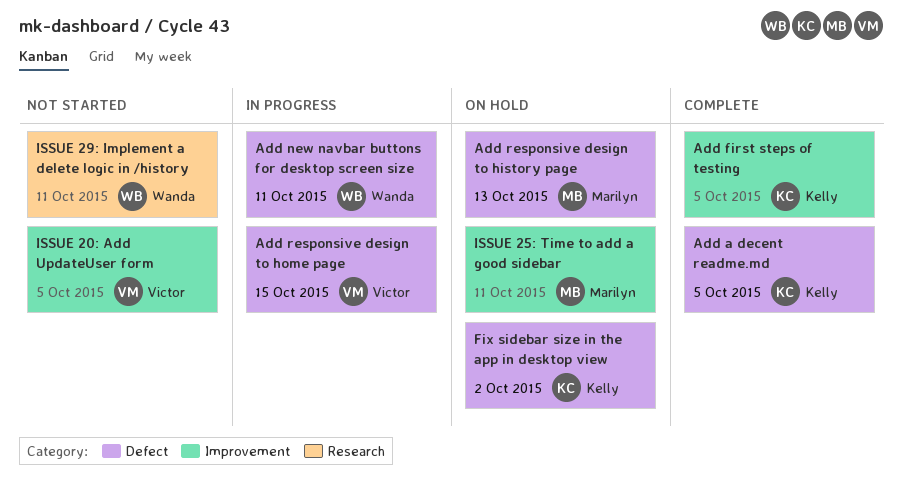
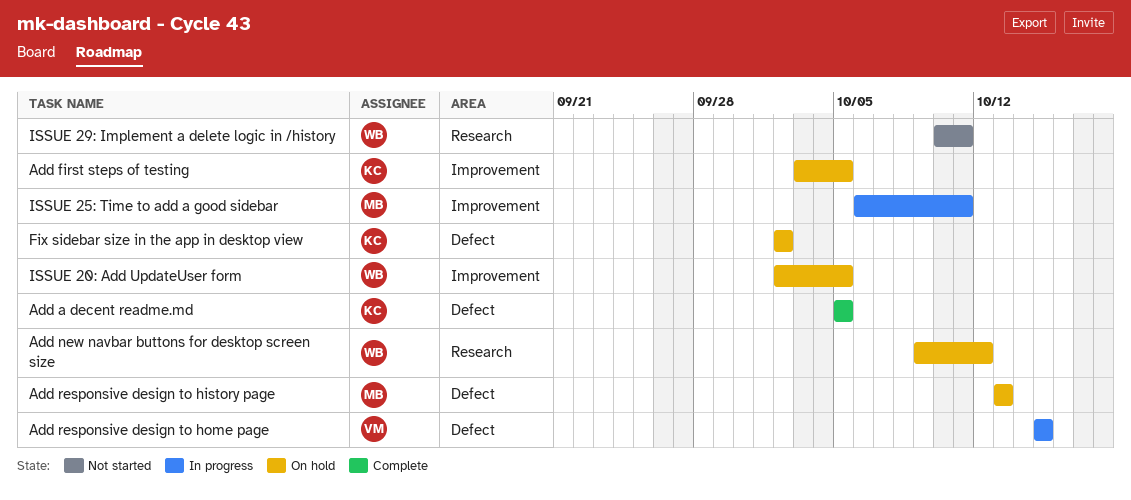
Add first steps of testing, status: Complete -> On hold
Add new navbar buttons for desktop screen size, status: In progress -> On hold
Add new navbar buttons for desktop screen size, label: Defect -> Research
Add new navbar buttons for desktop screen size, due: Oct 11 -> Oct 12
ISSUE 20: Add UpdateUser form, status: Not started -> On hold
ISSUE 20: Add UpdateUser form, owner: Victor -> Wanda
ISSUE 25: Time to add a good sidebar, status: On hold -> In progress

